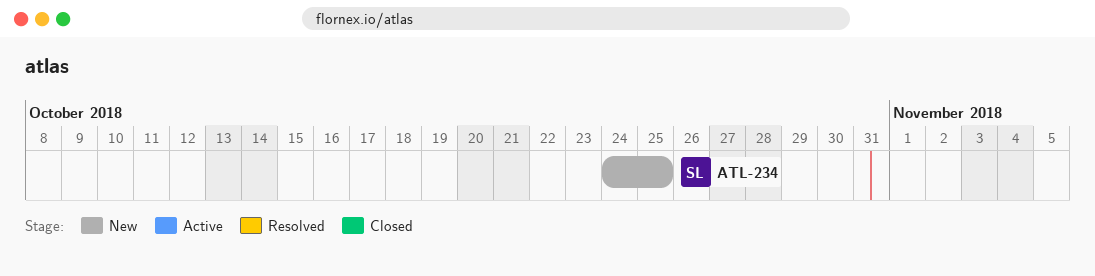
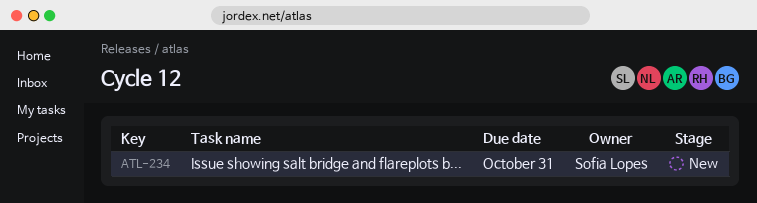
ATL-234, due: Oct 25 -> Oct 31

